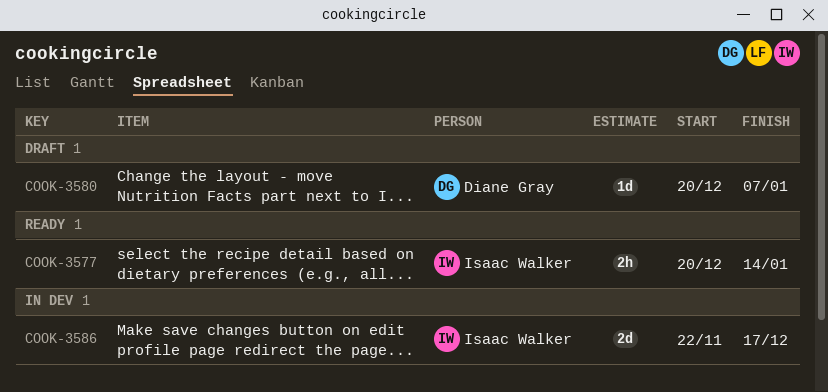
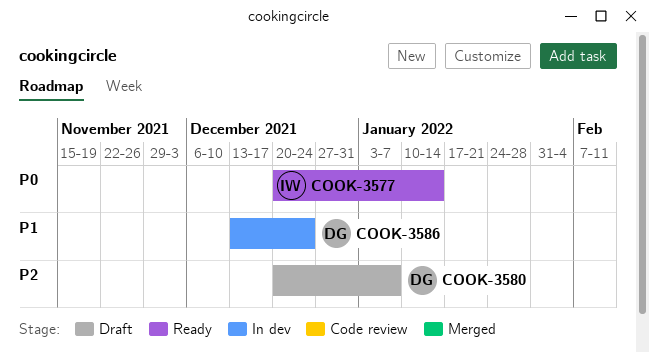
COOK-3586, owner: Isaac Walker -> Diane Gray
COOK-3586, start: Nov 22 -> Dec 13
COOK-3586, due: Dec 17 -> Dec 24

